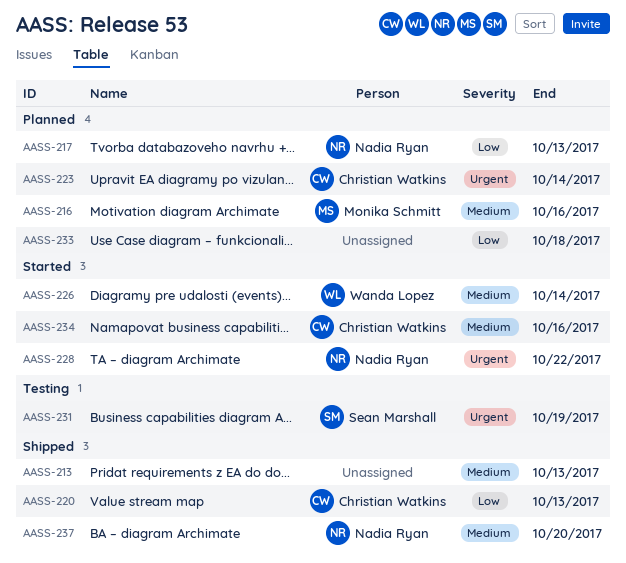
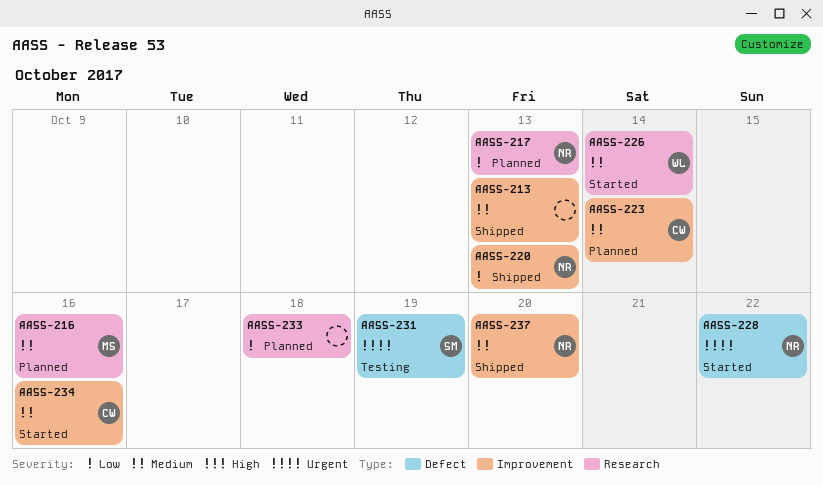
AASS-220, owner: Christian Watkins -> Nadia Ryan
AASS-223, priority: Urgent -> Medium

